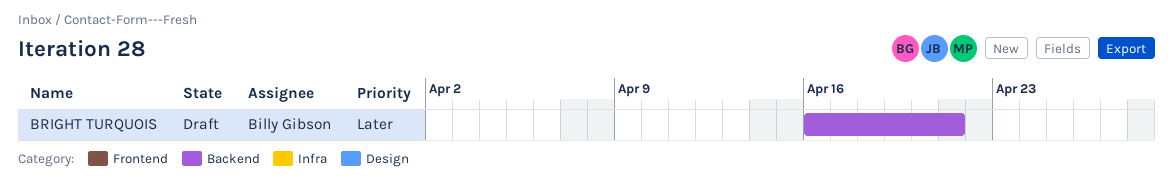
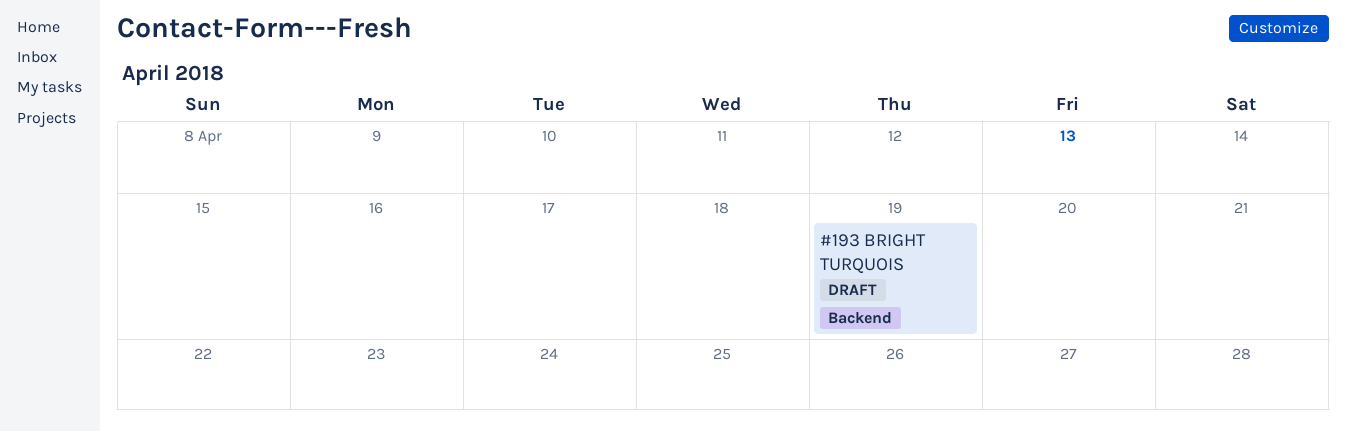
BRIGHT TURQUOIS, due: Apr 21 -> Apr 19

